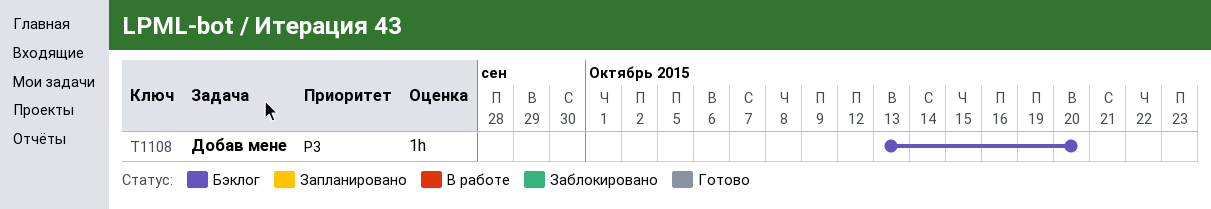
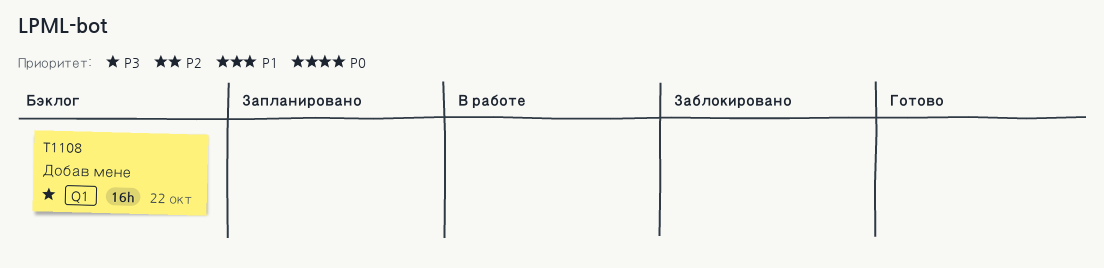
T1108, estimate: 1h -> 16h
T1108, due: Oct 20 -> Oct 22

